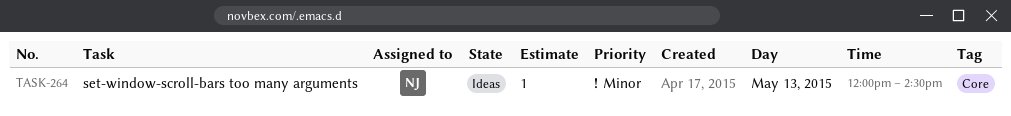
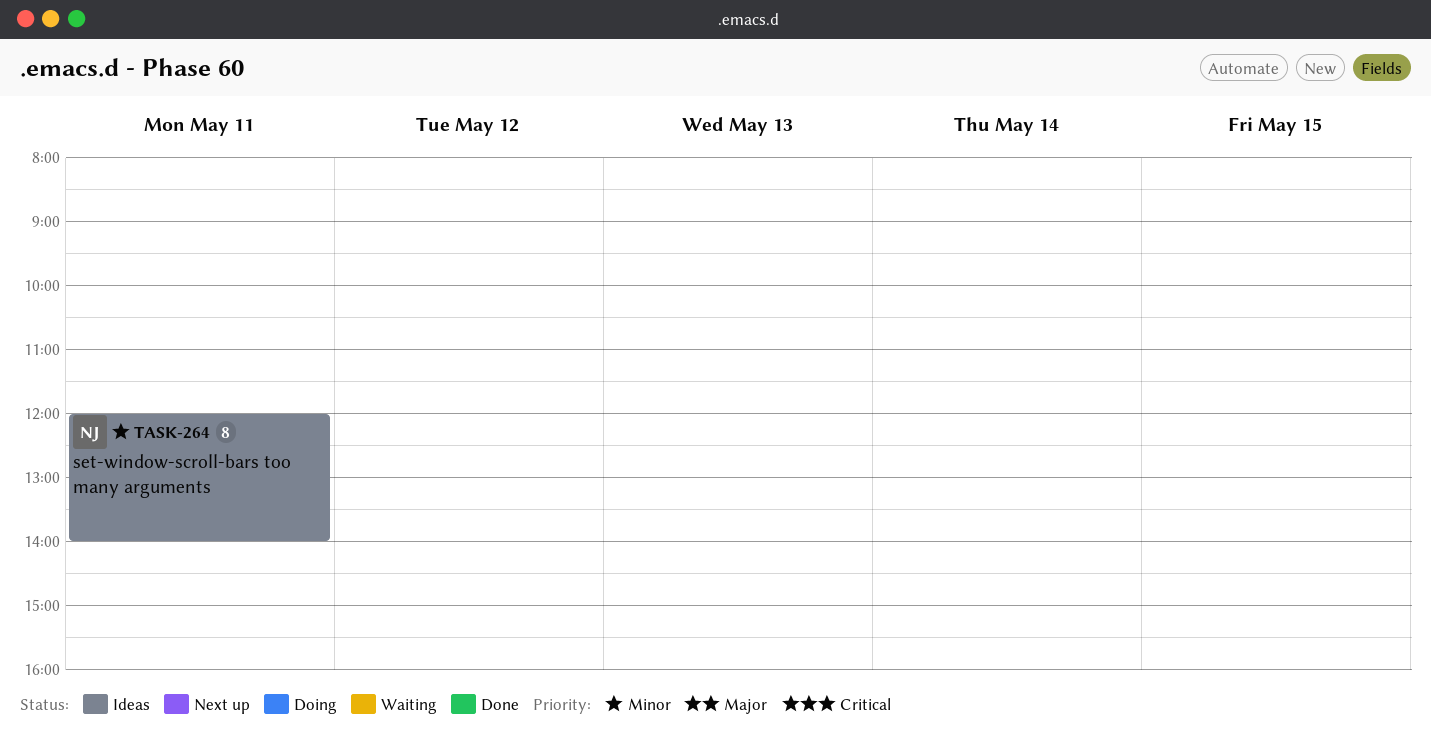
TASK-264, estimate: 1 -> 8
TASK-264, day: May 13 -> May 11
TASK-264, ends: 14:30 -> 14:00

